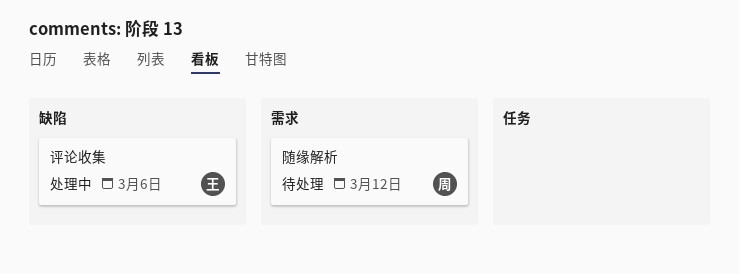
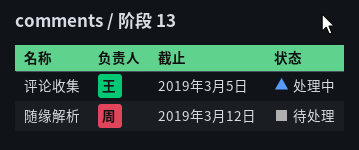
评论收集, due: Mar 6 -> Mar 5

